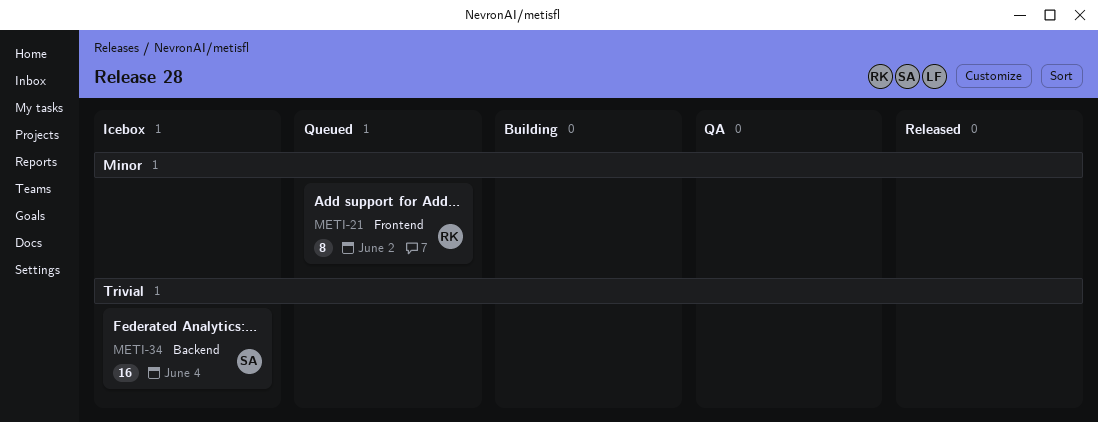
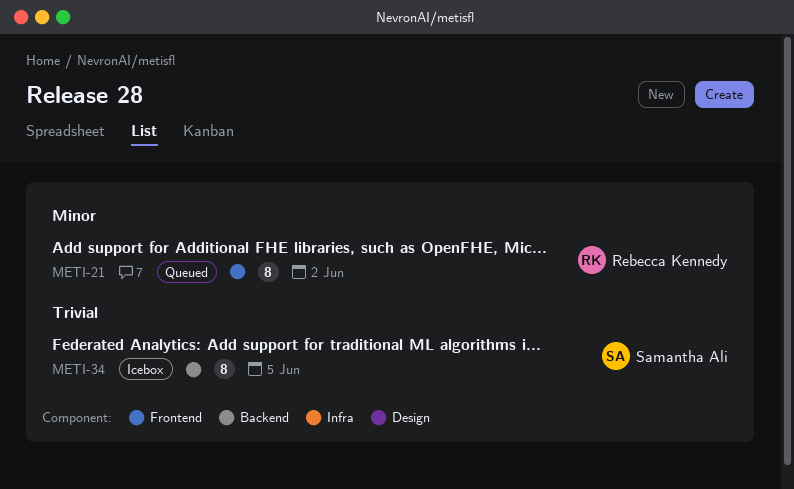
METI-34, estimate: 16 -> 8
METI-34, due: Jun 4 -> Jun 5

